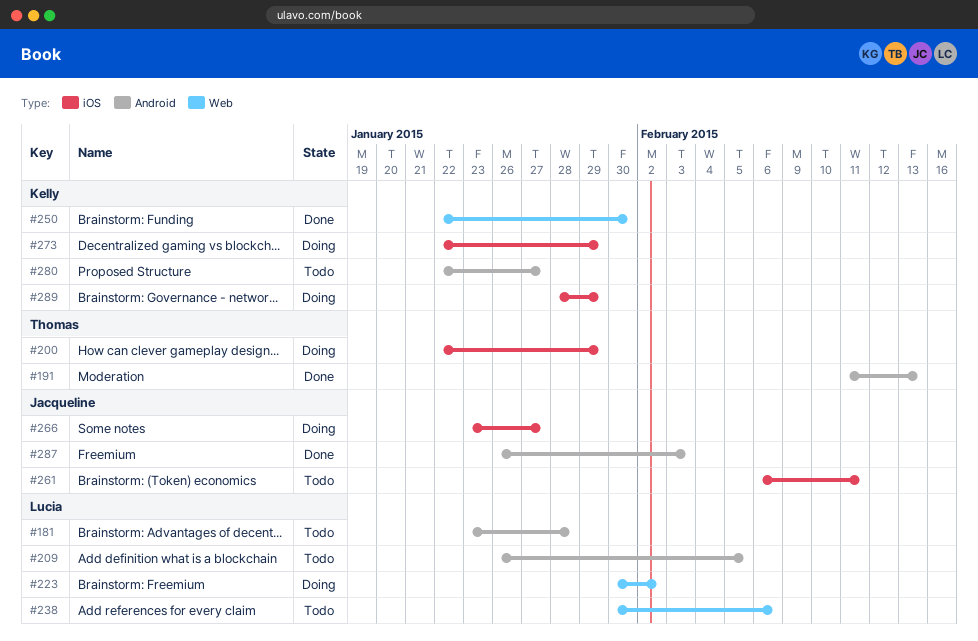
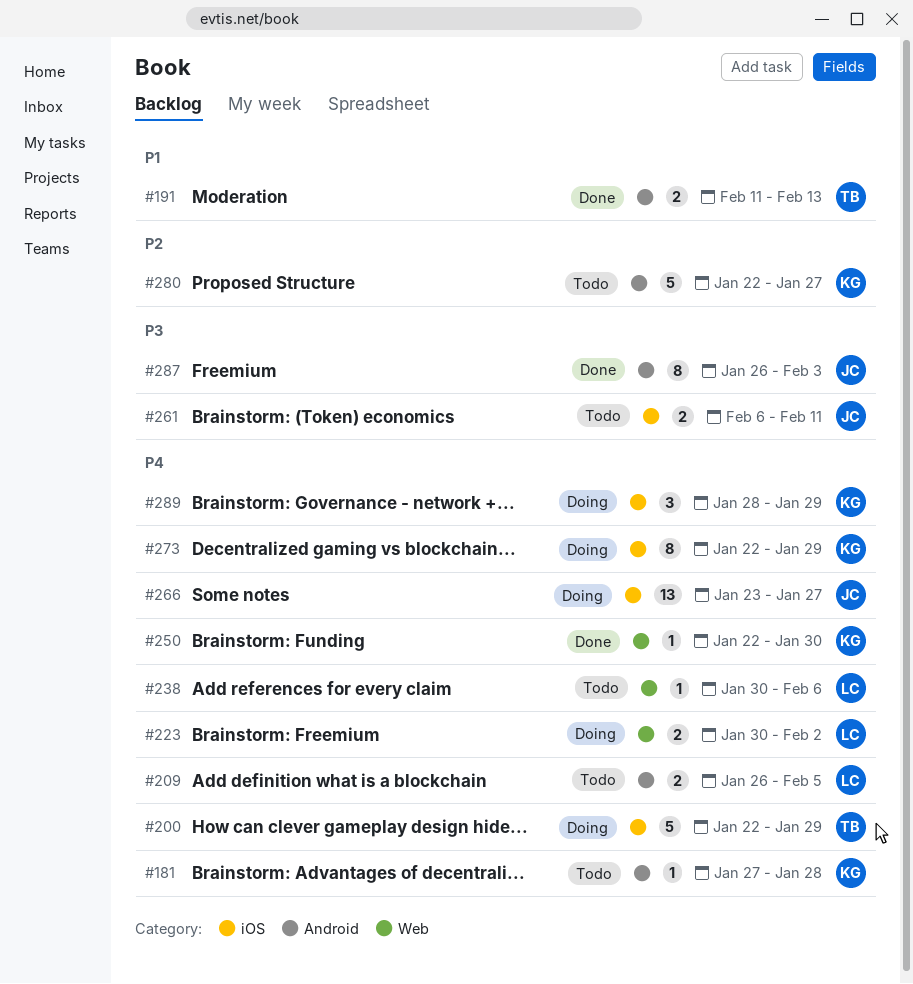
#181, owner: Lucia -> Kelly
#181, start: Jan 23 -> Jan 27

